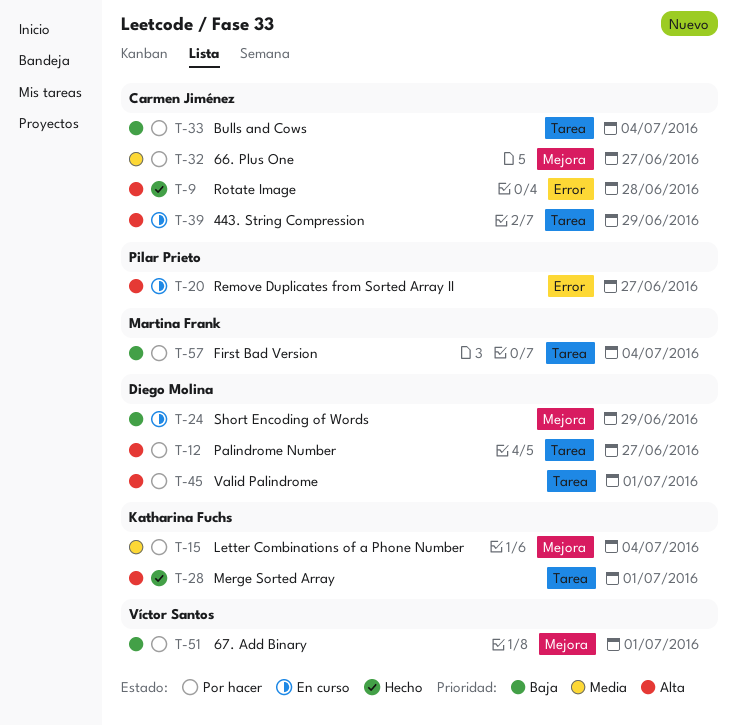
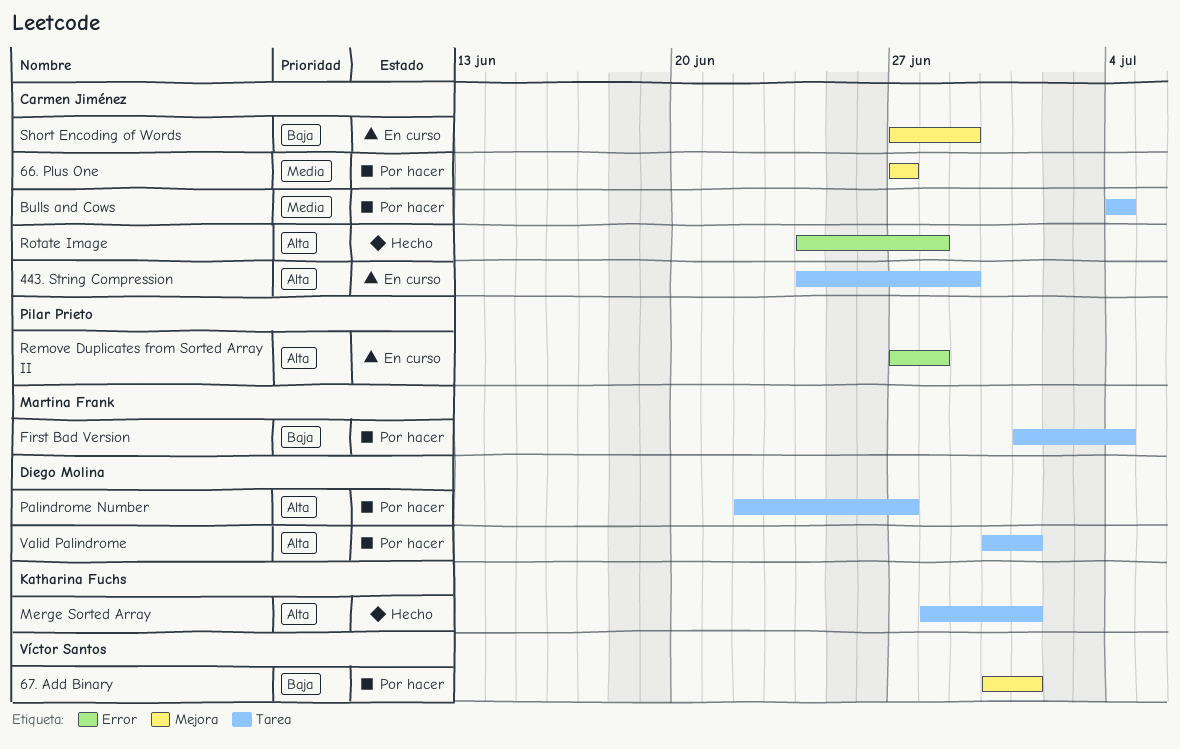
Bulls and Cows, priority: Baja -> Media
Letter Combinations of a Phone Number: present -> none
Remove Duplicates from Sorted Array II, due: Jun 27 -> Jun 28
Short Encoding of Words, owner: Diego Molina -> Carmen Jiménez

